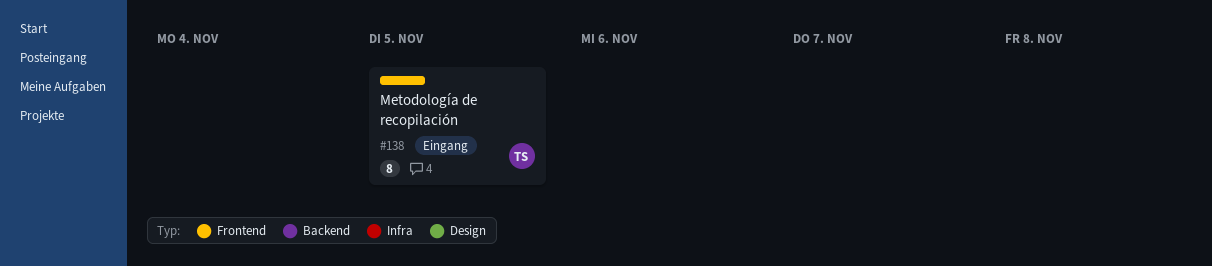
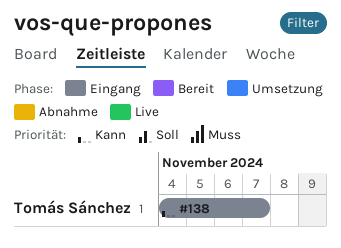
#138, due: Nov 5 -> Nov 7

